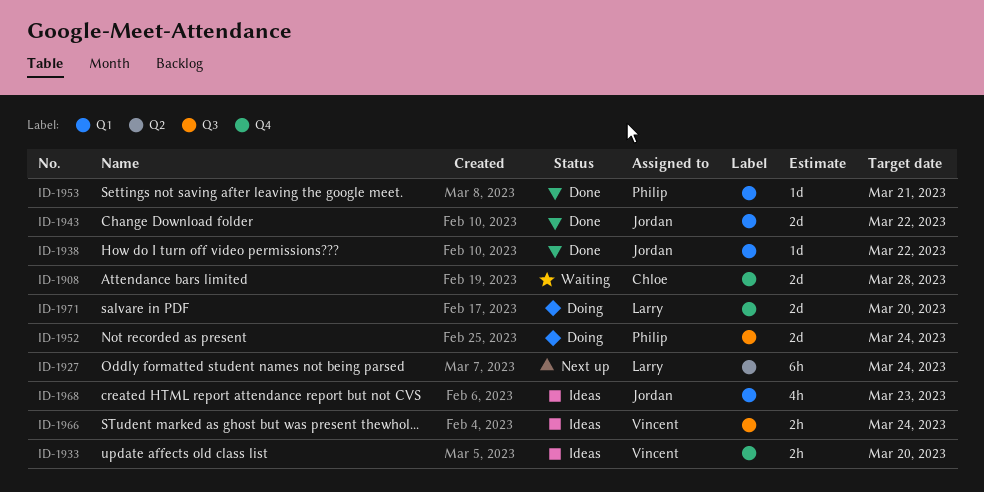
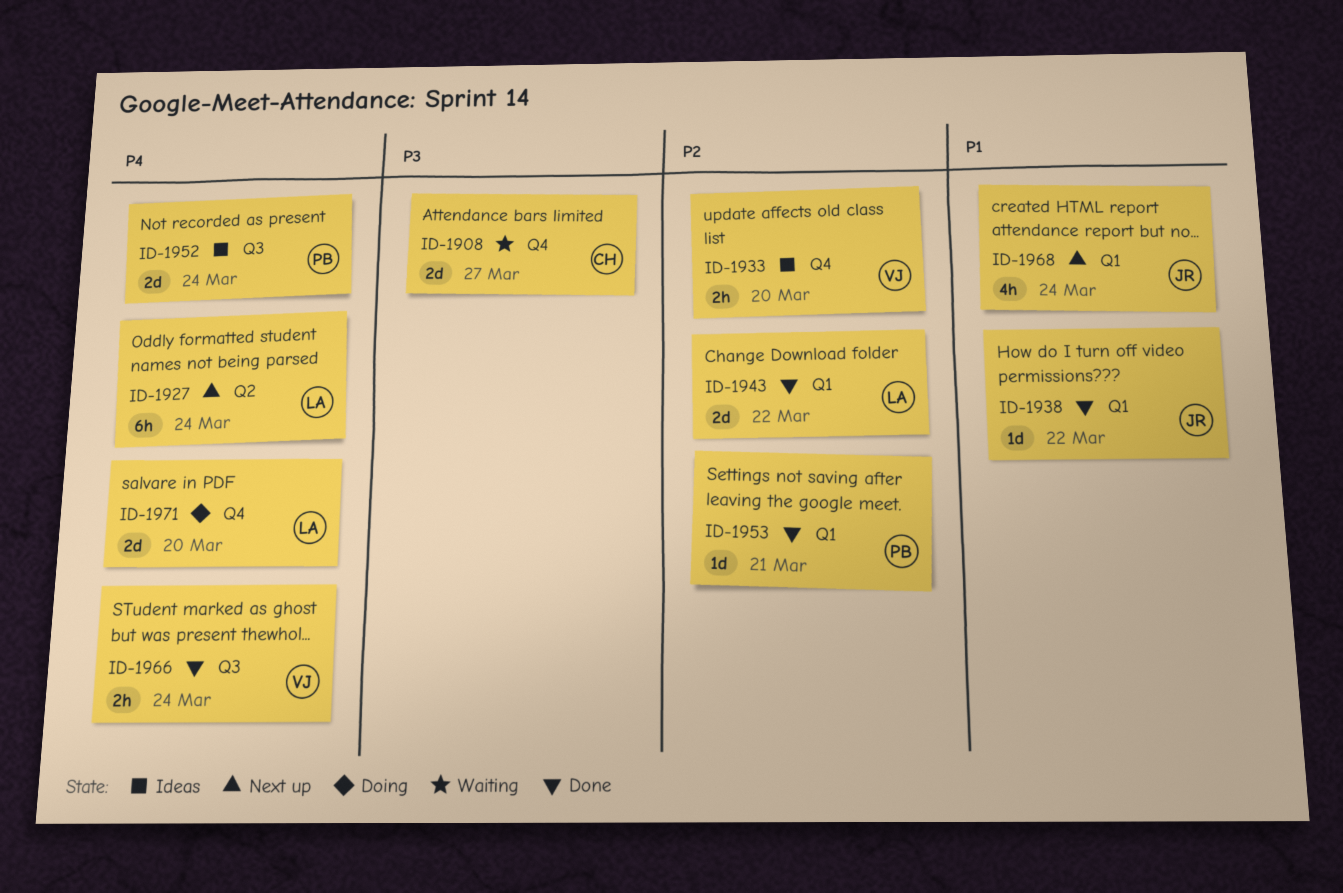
ID-1908, due: Mar 28 -> Mar 27
ID-1943, owner: Jordan -> Larry
ID-1952, status: Doing -> Ideas
ID-1966, status: Ideas -> Done
ID-1968, status: Ideas -> Next up
ID-1968, due: Mar 23 -> Mar 24

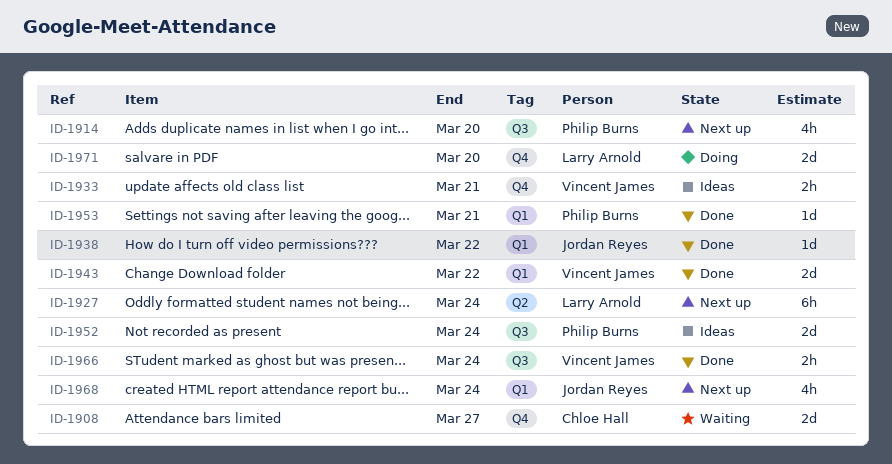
ID-1914: none -> present
ID-1933, due: Mar 20 -> Mar 21
ID-1943, owner: Larry Arnold -> Vincent James

